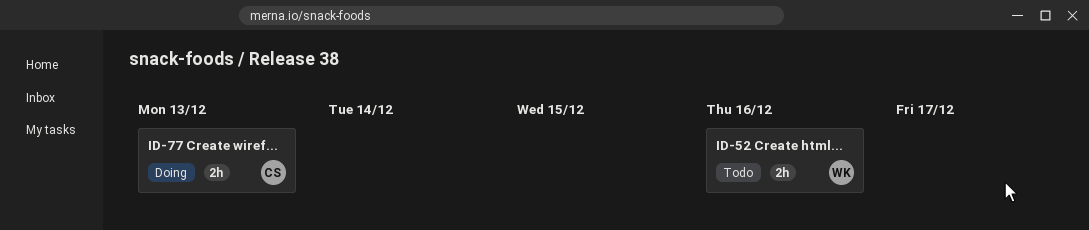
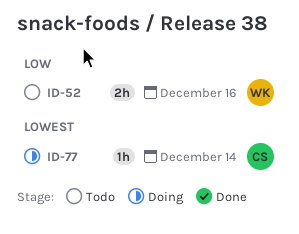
ID-77, estimate: 2h -> 1h
ID-77, due: Dec 13 -> Dec 14

